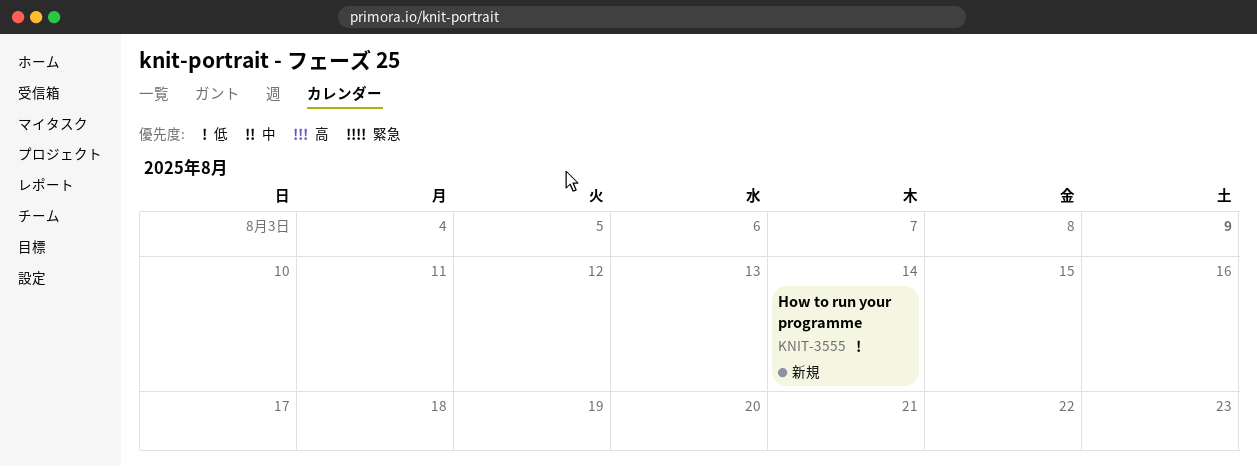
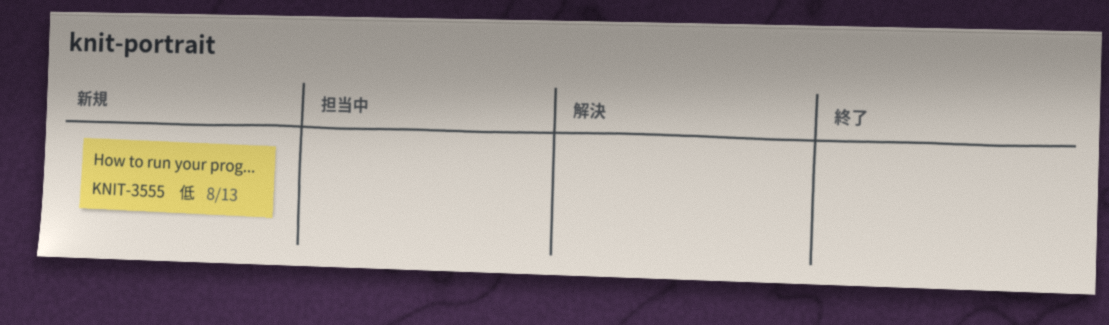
KNIT-3555, due: Aug 14 -> Aug 13

